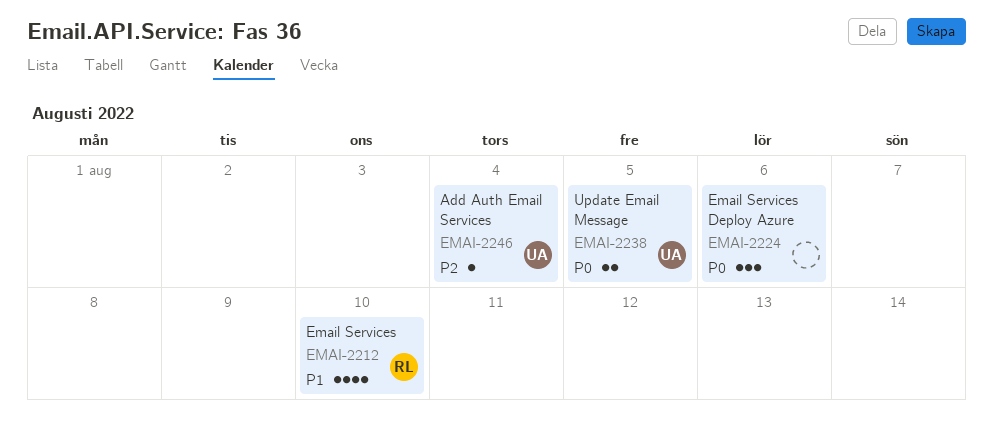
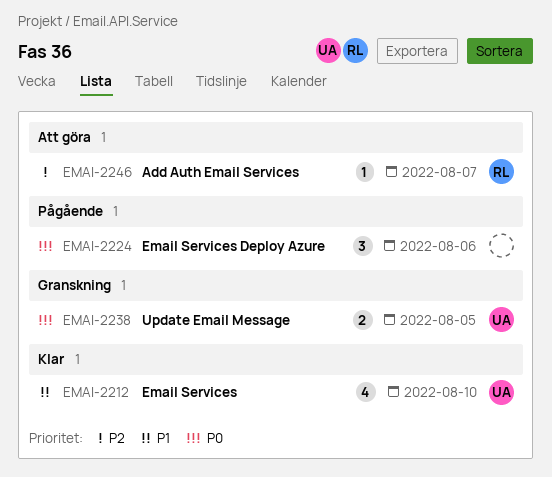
EMAI-2212, owner: RL -> UA
EMAI-2246, owner: UA -> RL
EMAI-2246, due: Aug 4 -> Aug 7

